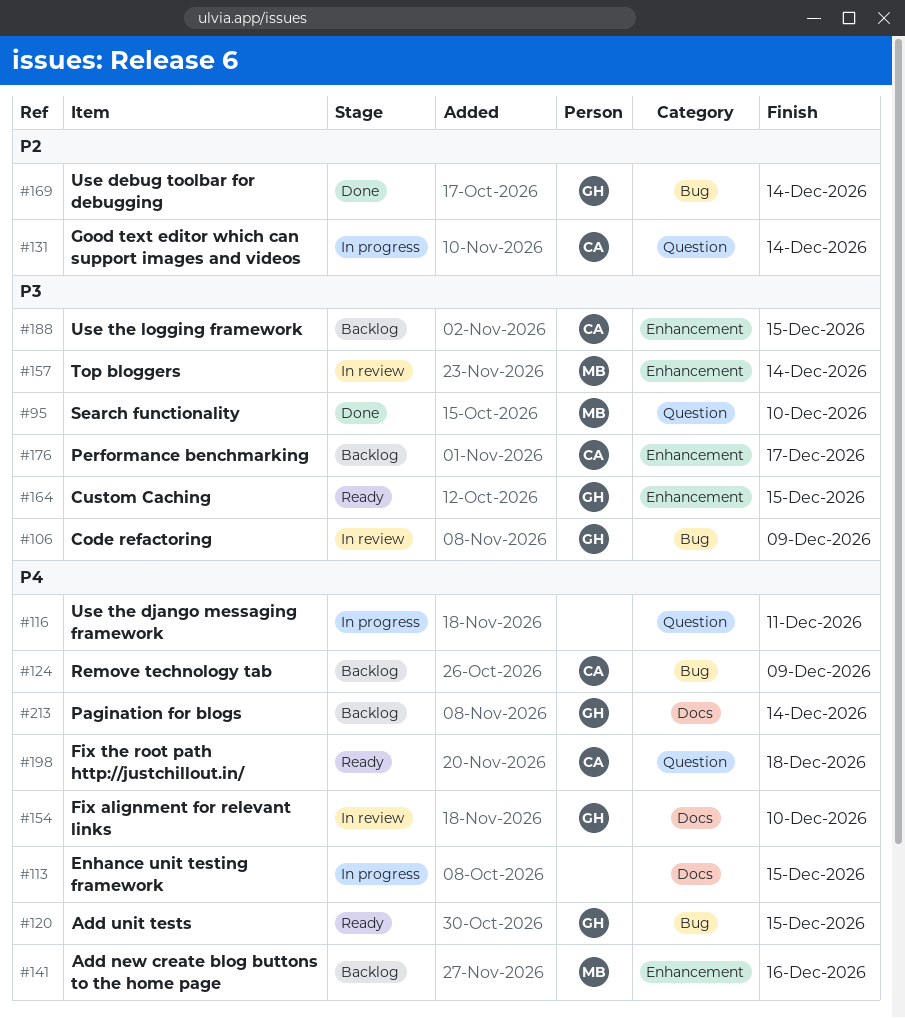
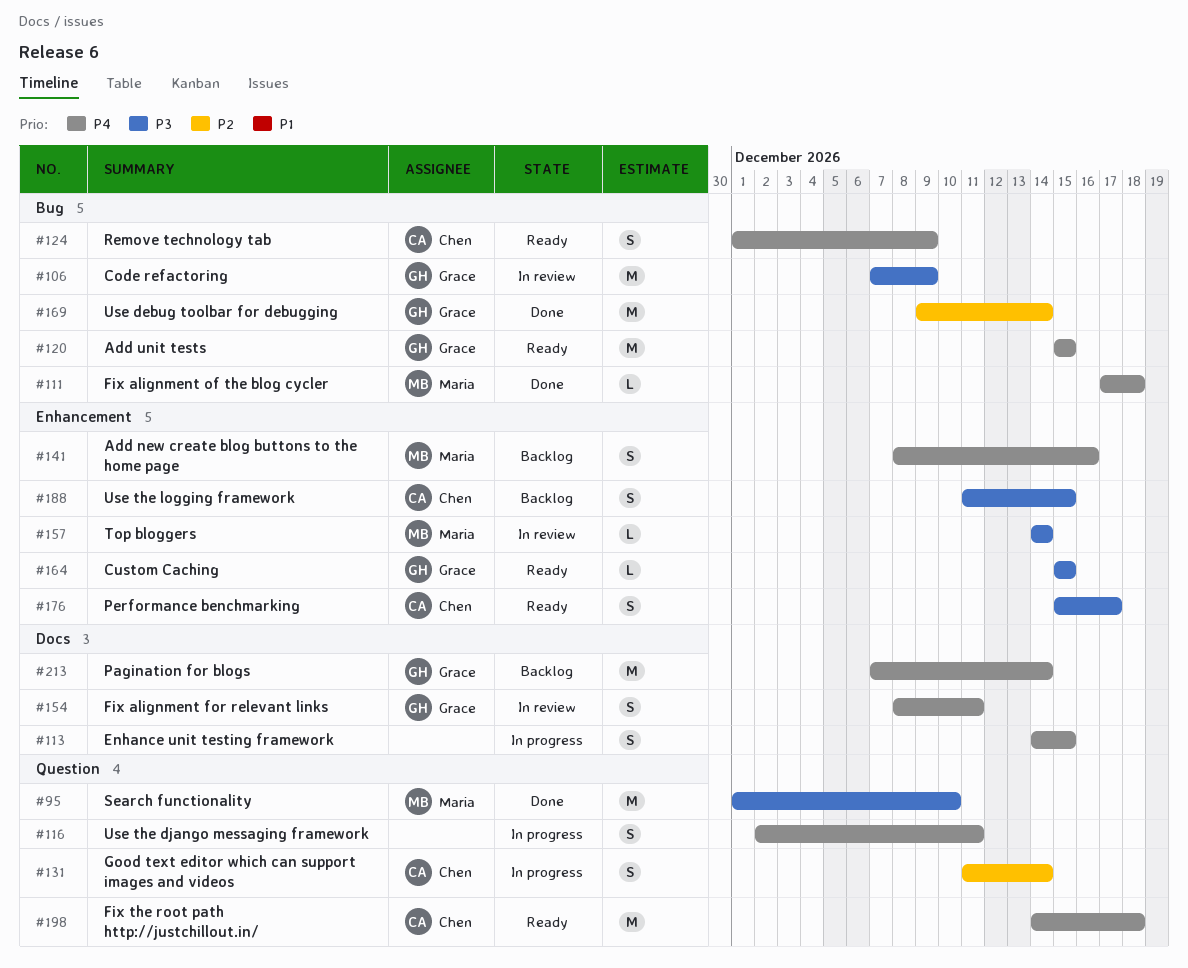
#111: none -> present
#124, status: Backlog -> Ready
#154, due: Dec 10 -> Dec 11
#176, status: Backlog -> Ready

